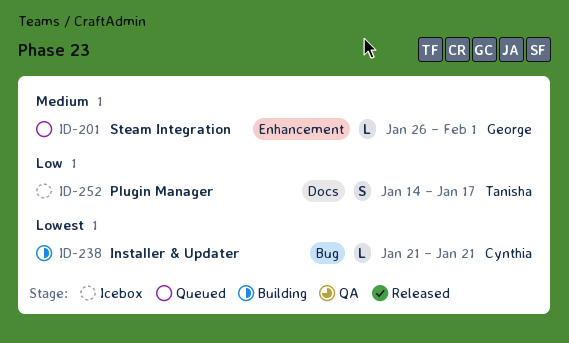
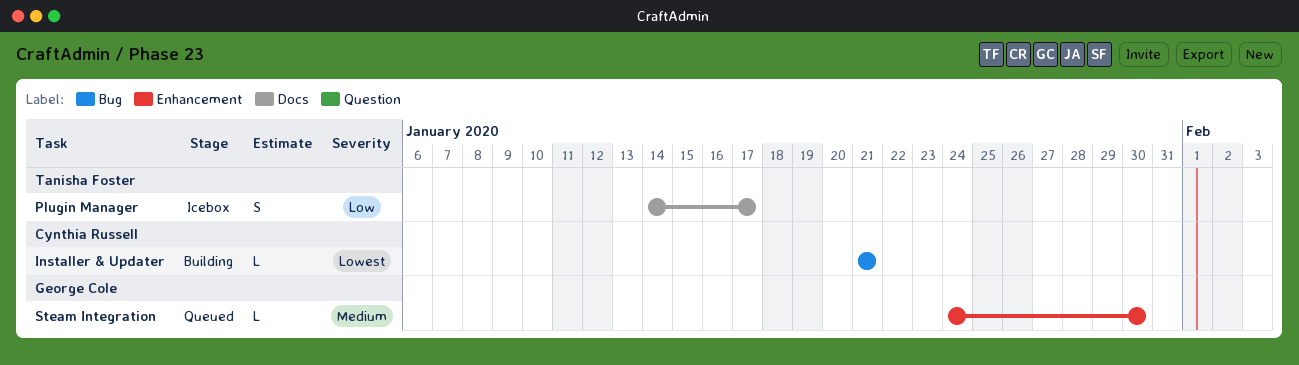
Steam Integration, start: Jan 26 -> Jan 24
Steam Integration, due: Feb 1 -> Jan 30

